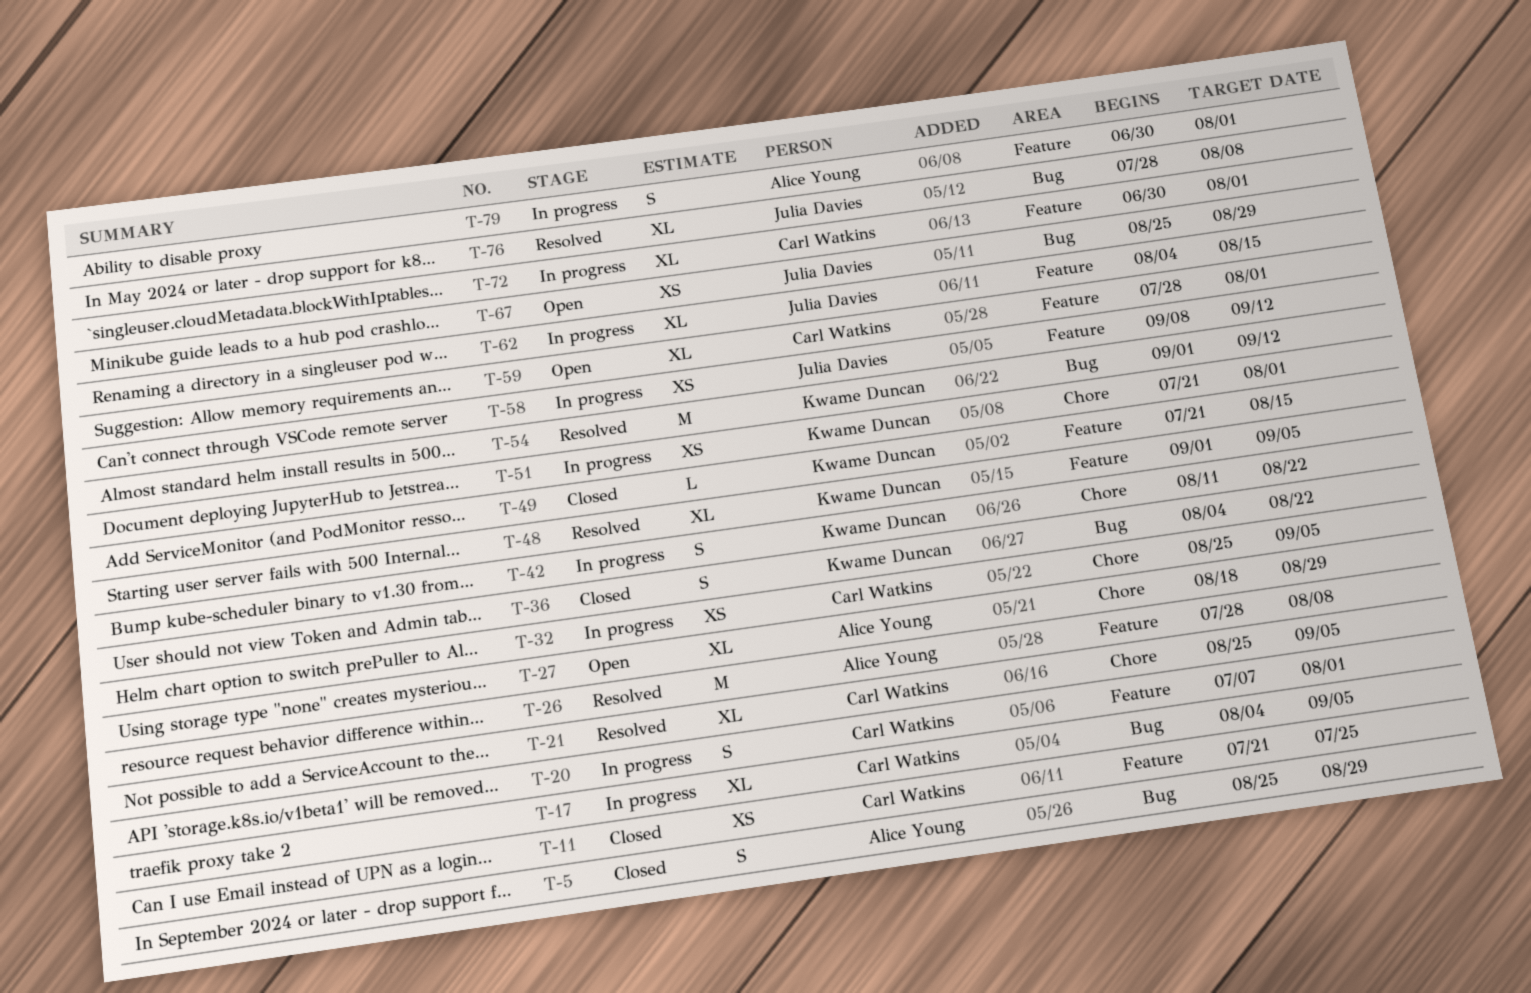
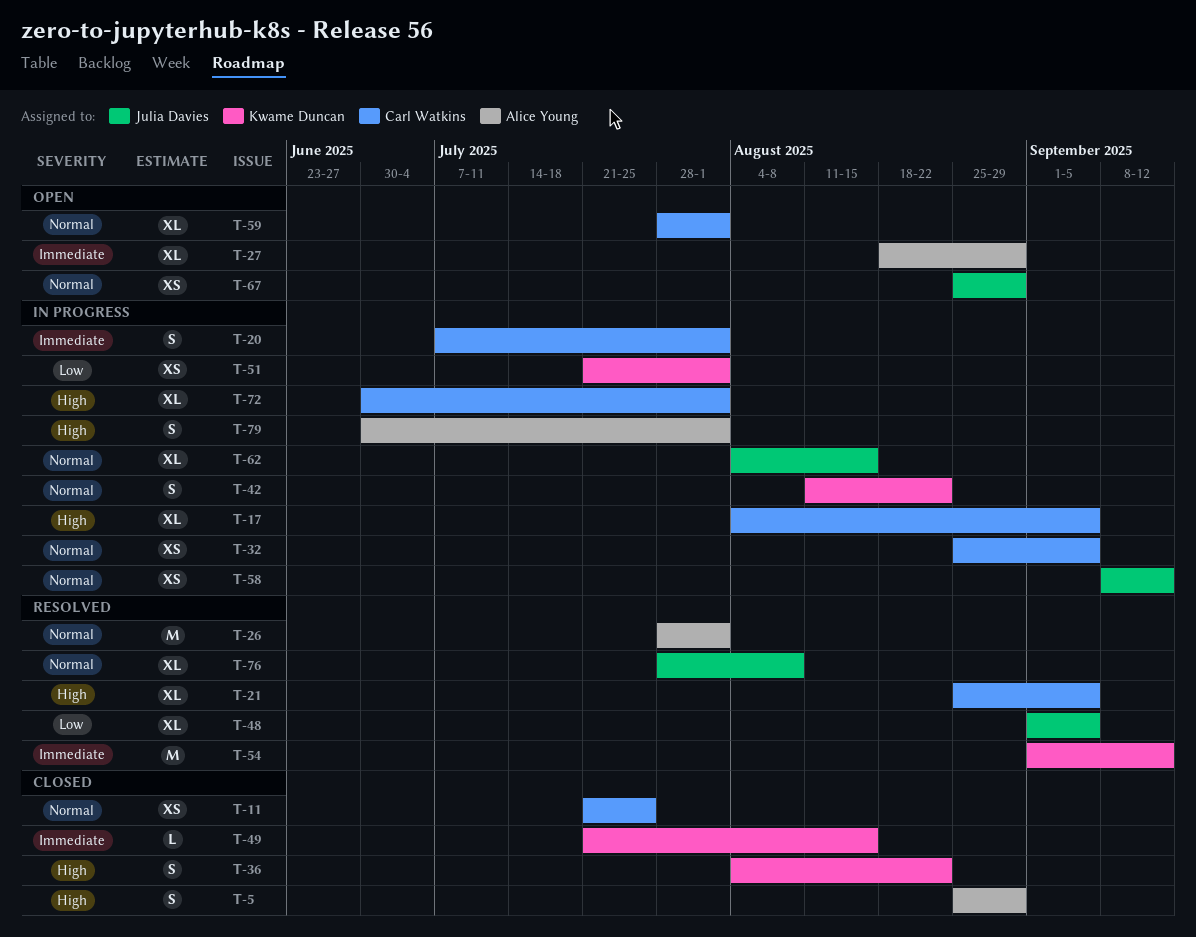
T-26, due: Aug 8 -> Aug 1
T-48, owner: Kwame Duncan -> Julia Davies

